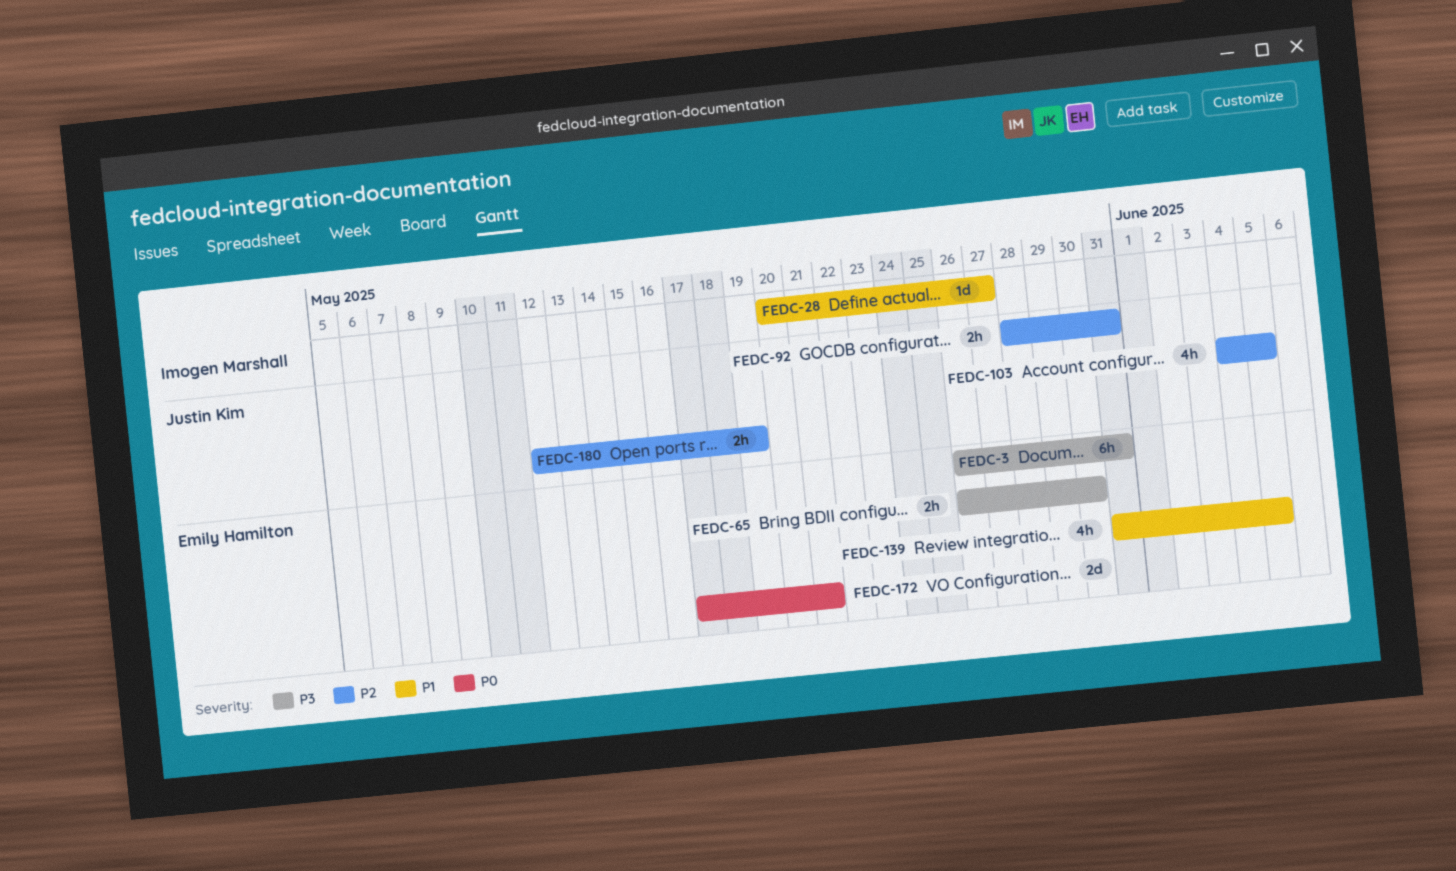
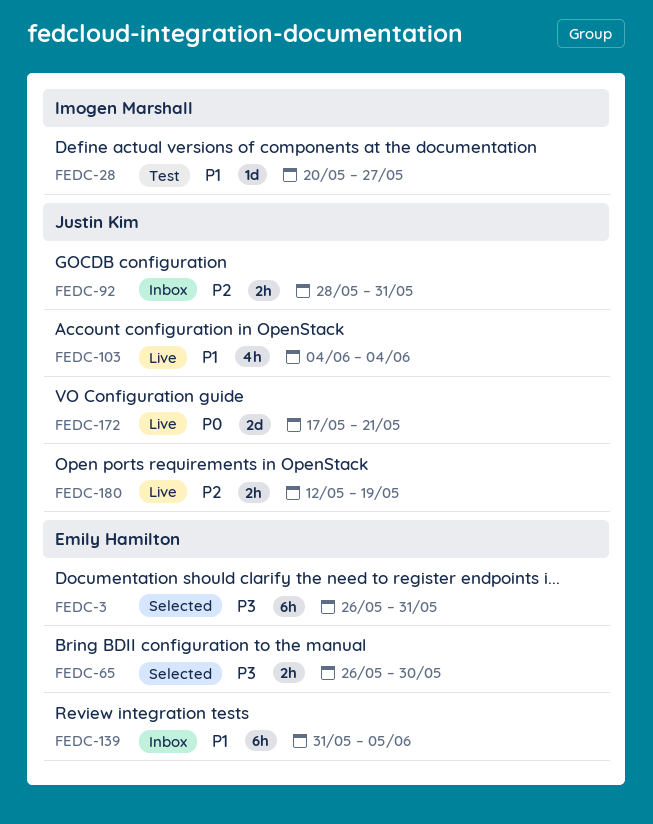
FEDC-103, priority: P2 -> P1
FEDC-103, due: Jun 5 -> Jun 4
FEDC-139, estimate: 4h -> 6h
FEDC-172, owner: Emily Hamilton -> Justin Kim

